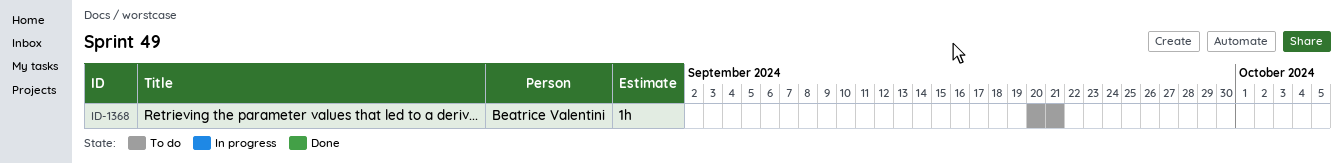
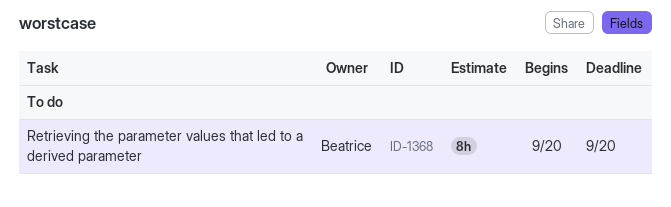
ID-1368, estimate: 1h -> 8h
ID-1368, due: Sep 21 -> Sep 20

